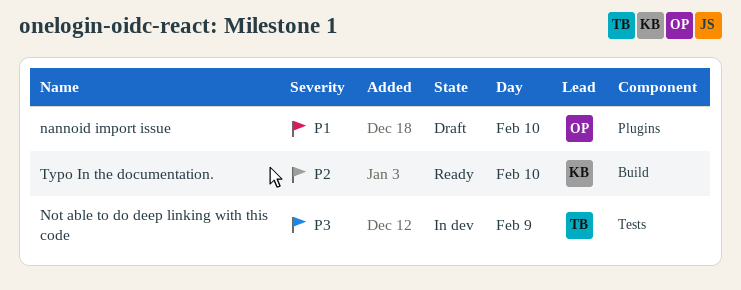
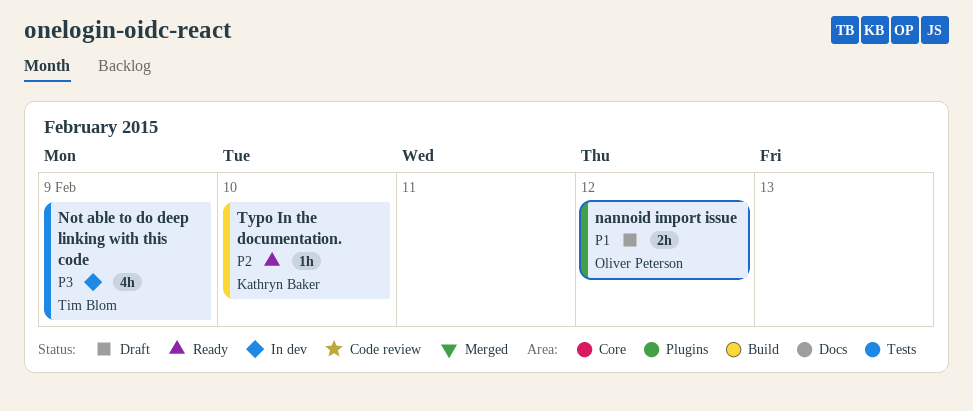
nannoid import issue, day: Feb 10 -> Feb 12

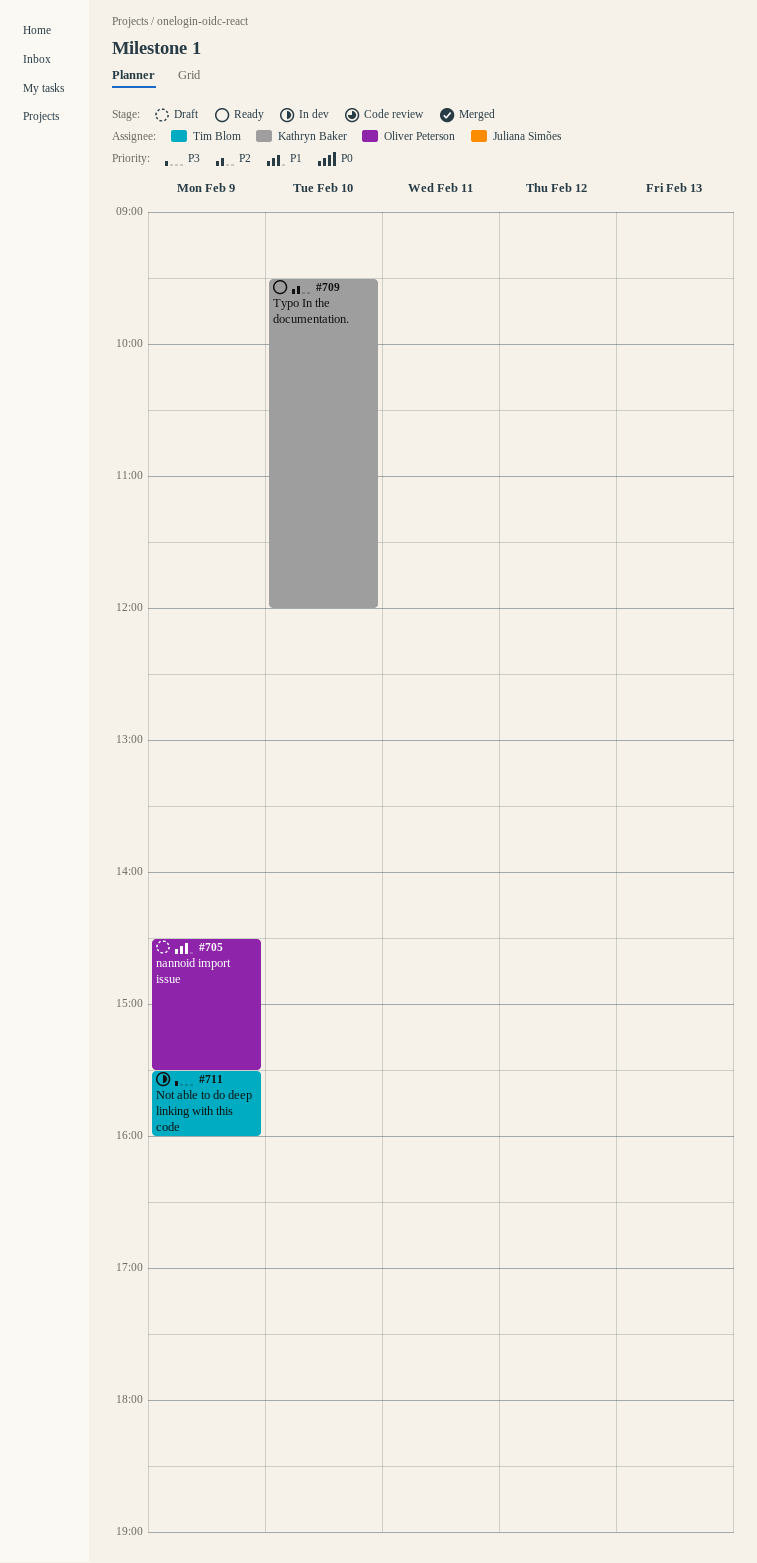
nannoid import issue, day: Feb 12 -> Feb 9

